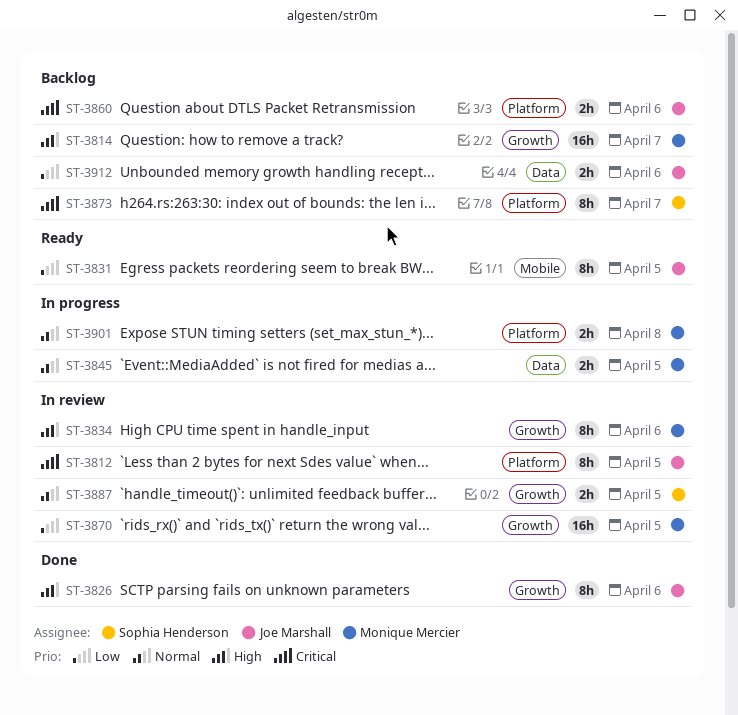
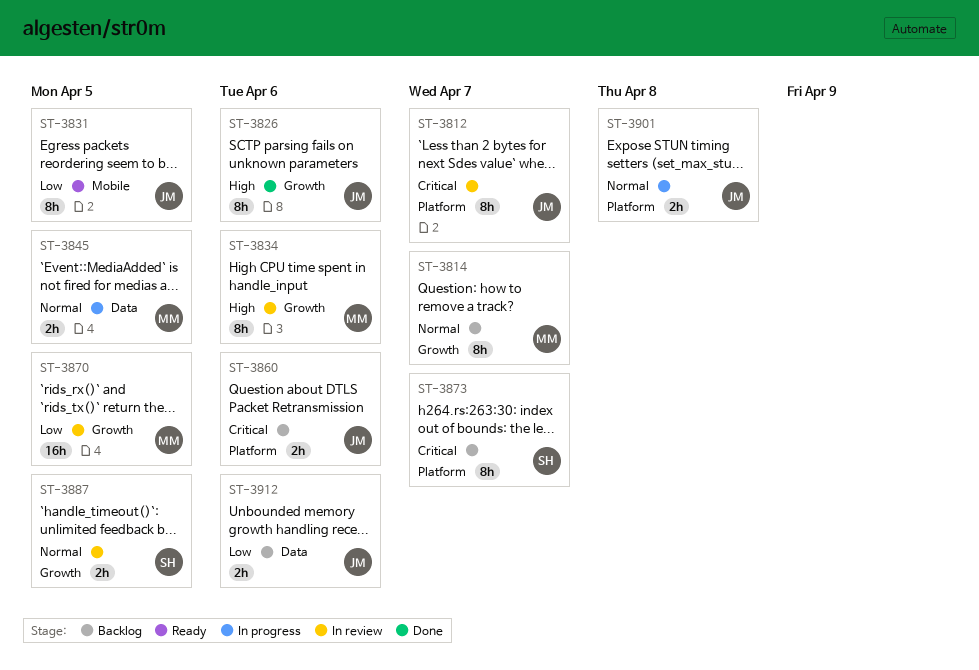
ST-3812, due: Apr 5 -> Apr 7
ST-3814, priority: High -> Normal
ST-3814, estimate: 16h -> 8h
ST-3901, owner: Monique Mercier -> Joe Marshall

